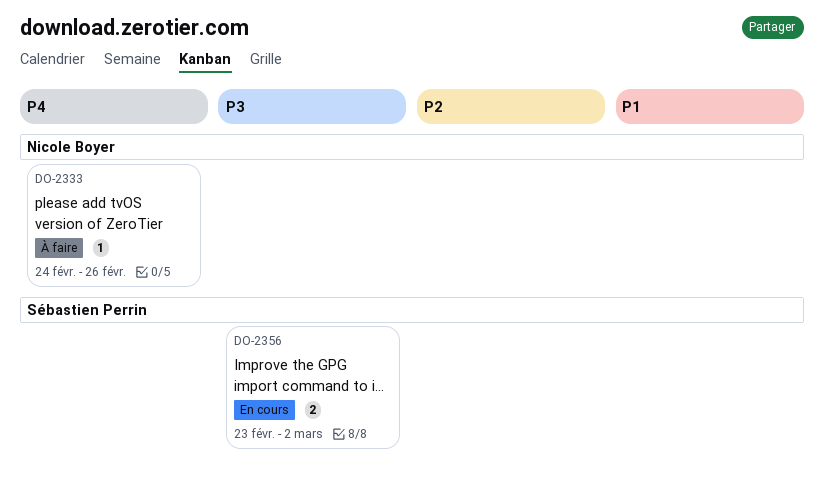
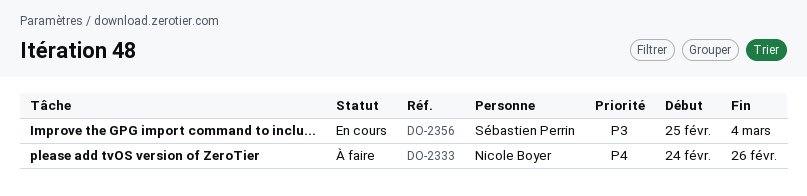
DO-2356, start: Feb 23 -> Feb 25
DO-2356, due: Mar 2 -> Mar 4

